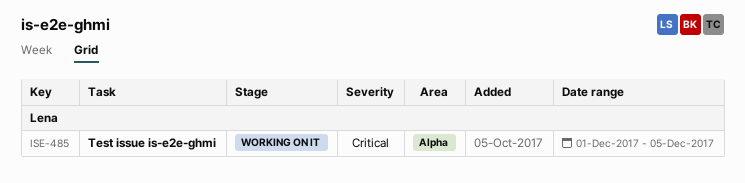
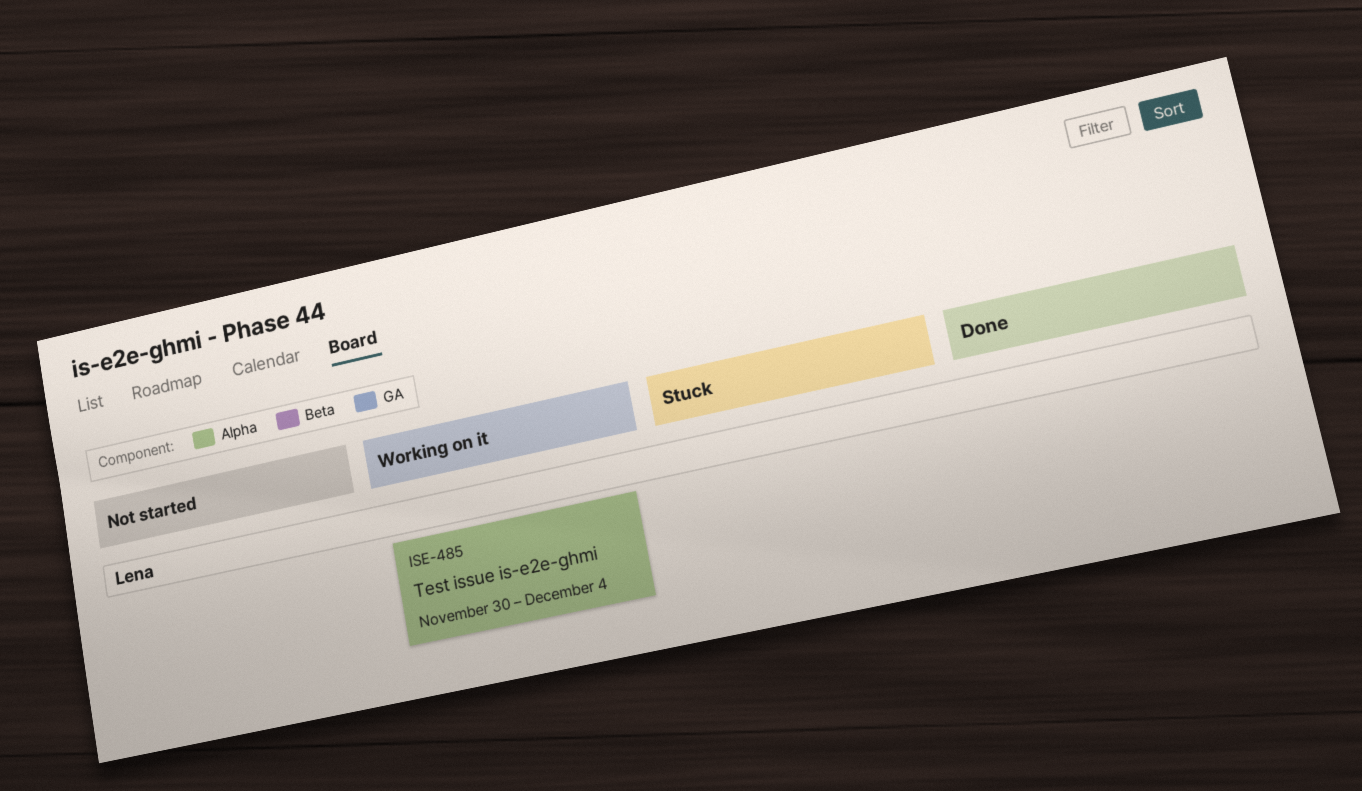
ISE-485, start: Dec 1 -> Nov 30
ISE-485, due: Dec 5 -> Dec 4

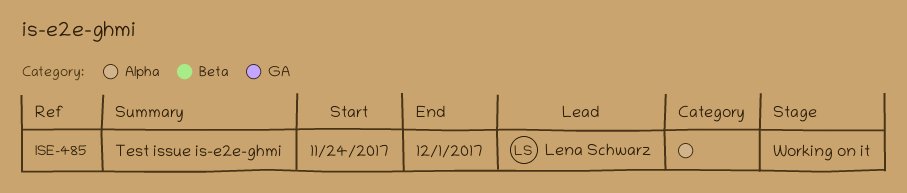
ISE-485, start: Nov 30 -> Nov 24
ISE-485, due: Dec 4 -> Dec 1

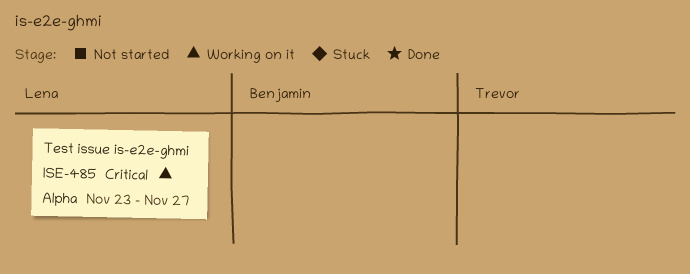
ISE-485, start: Nov 24 -> Nov 23
ISE-485, due: Dec 1 -> Nov 27

